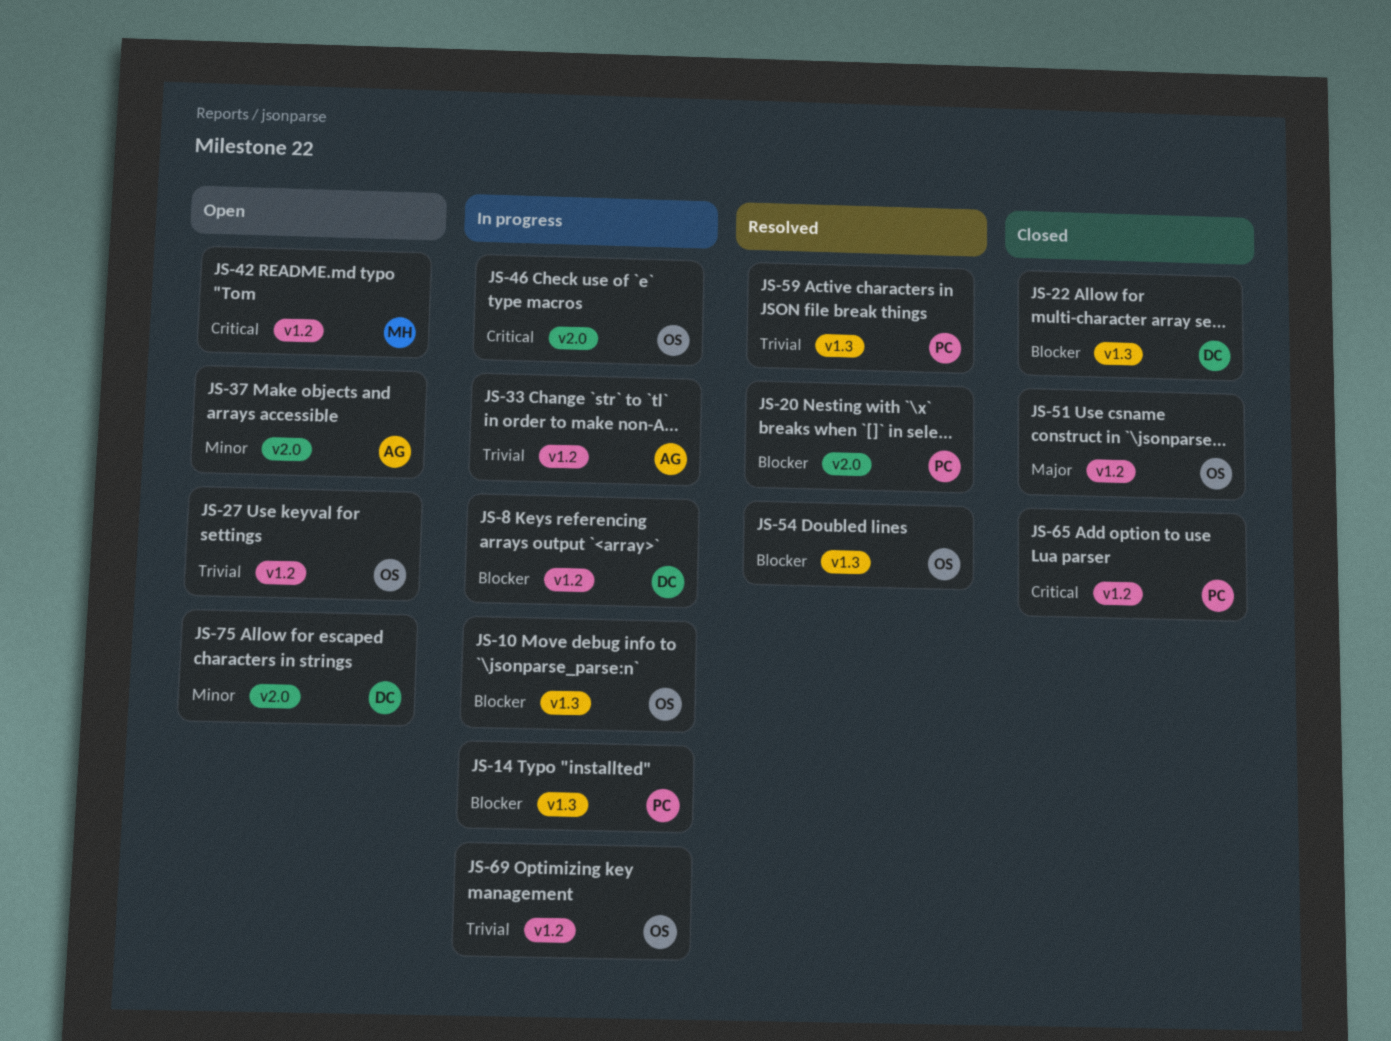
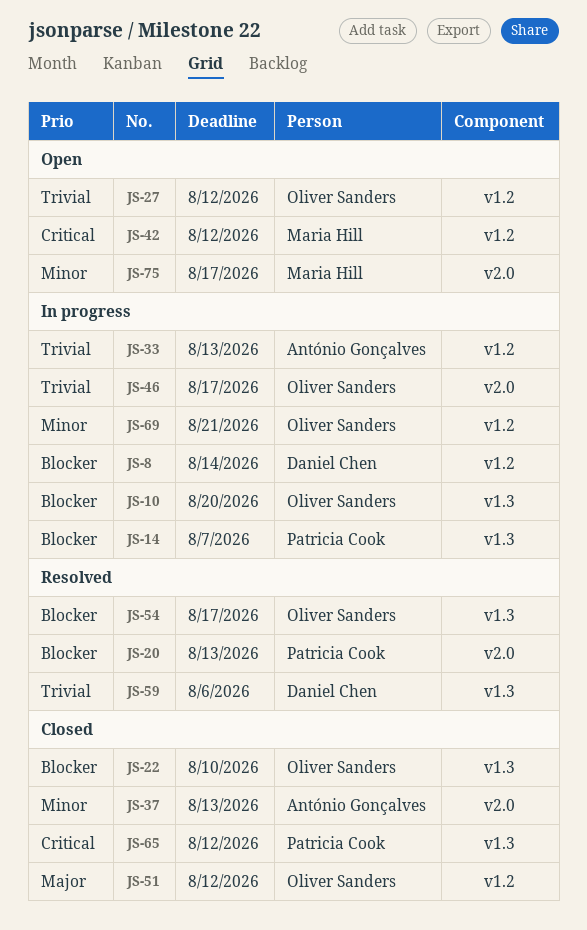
JS-22, owner: Daniel Chen -> Oliver Sanders
JS-37, status: Open -> Closed
JS-46, priority: Critical -> Trivial
JS-59, owner: Patricia Cook -> Daniel Chen
JS-65, label: v1.2 -> v1.3
JS-69, priority: Trivial -> Minor
JS-75, owner: Daniel Chen -> Maria Hill

